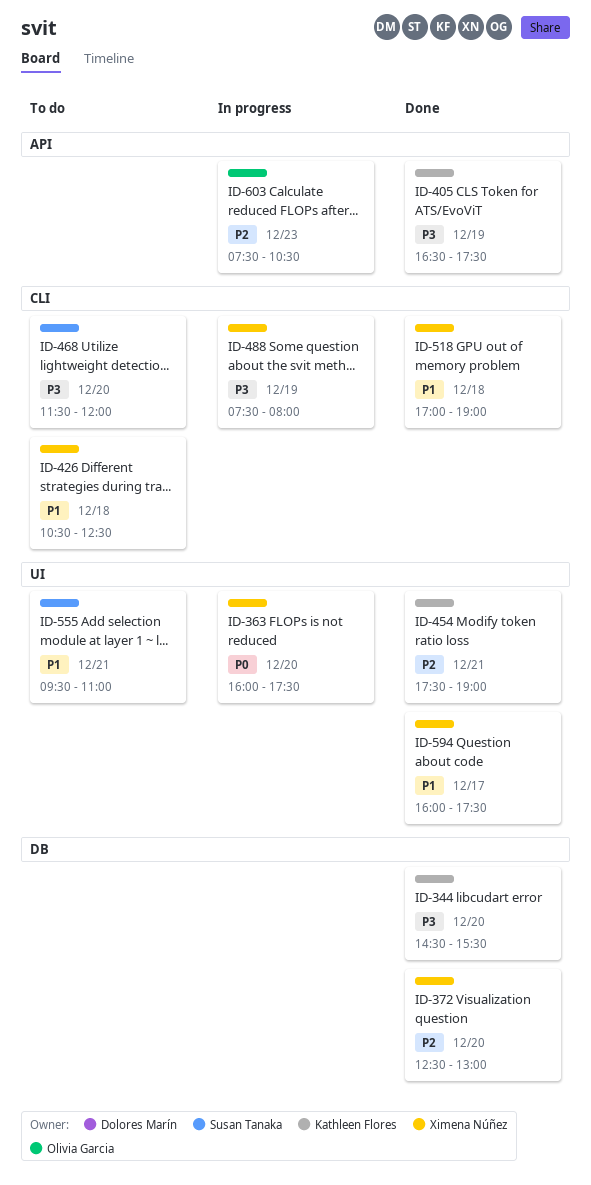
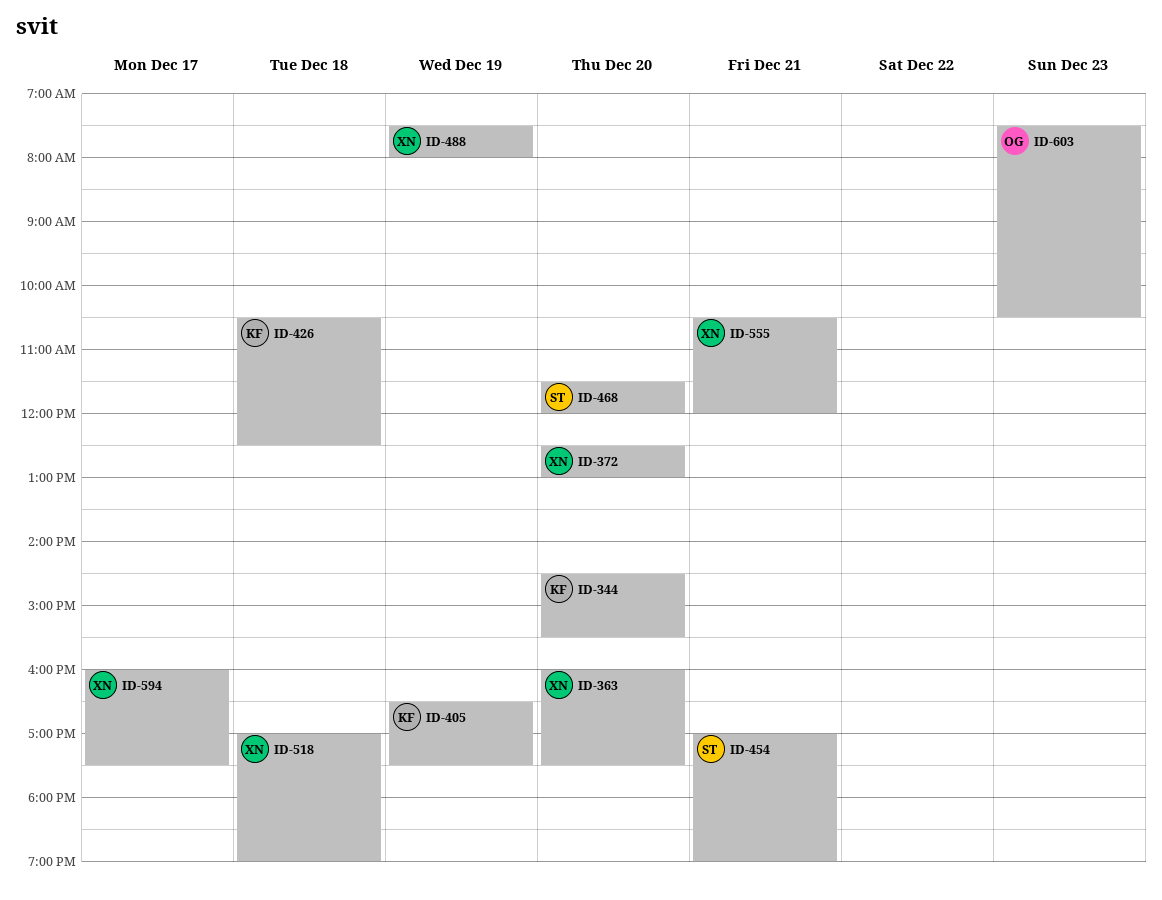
ID-426, owner: Ximena Núñez -> Kathleen Flores
ID-454, owner: Kathleen Flores -> Susan Tanaka
ID-454, begins: 17:30 -> 17:00
ID-555, owner: Susan Tanaka -> Ximena Núñez
ID-555, begins: 09:30 -> 10:30
ID-555, ends: 11:00 -> 12:00

